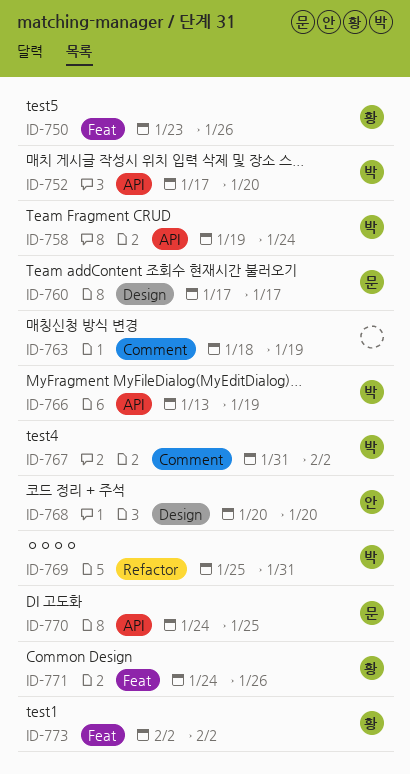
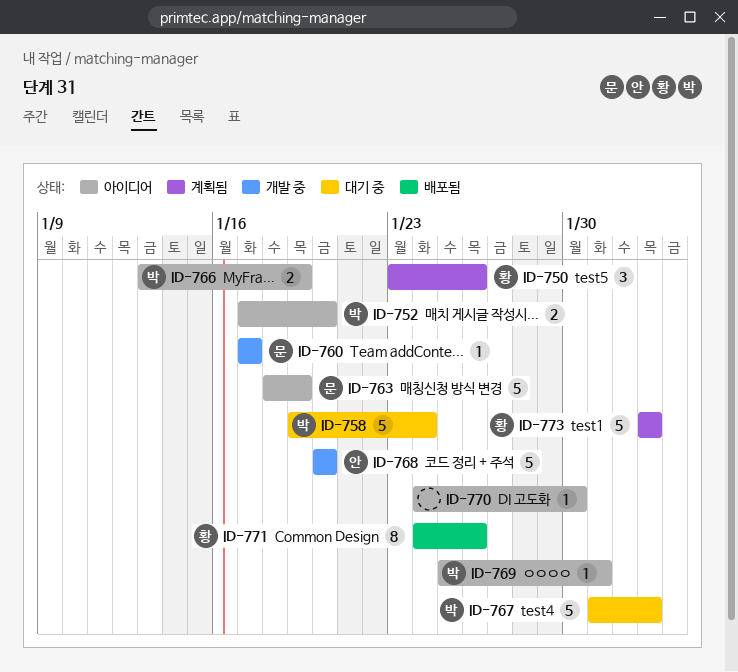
ID-763, owner: none -> 문
ID-770, owner: 문 -> none
ID-770, due: Jan 25 -> Jan 30

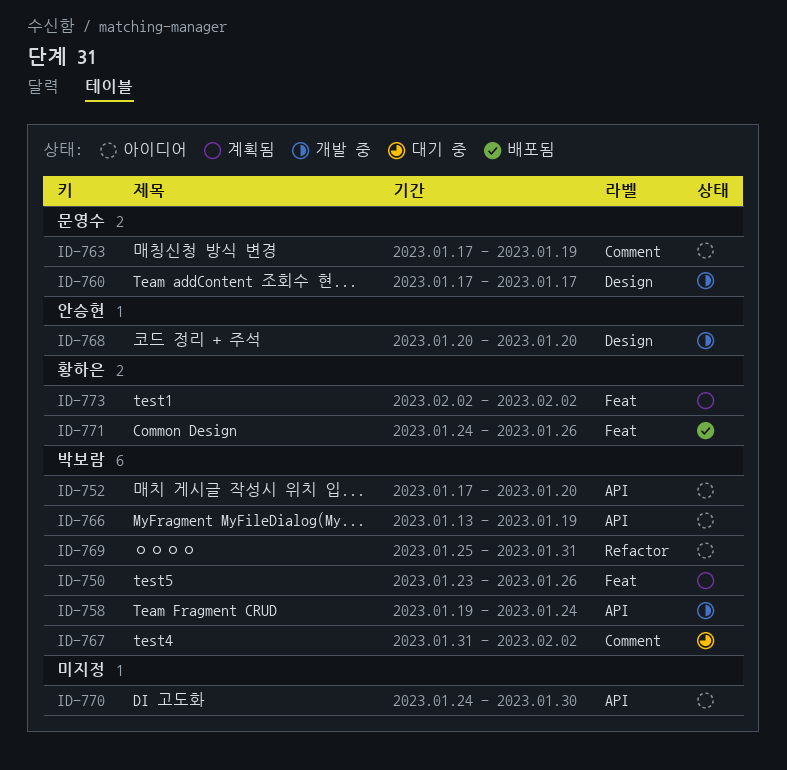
ID-750, owner: 황하은 -> 박보람
ID-758, status: 대기 중 -> 개발 중
ID-763, start: Jan 18 -> Jan 17

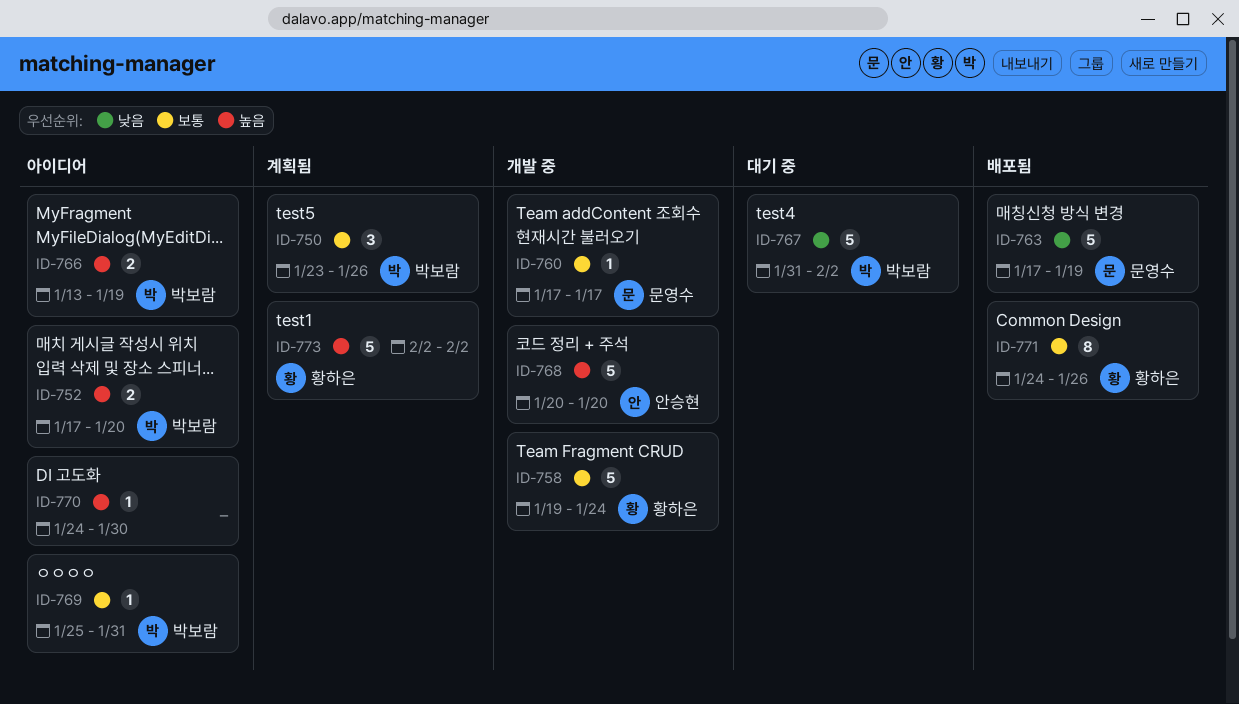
ID-758, owner: 박보람 -> 황하은
ID-763, status: 아이디어 -> 배포됨

